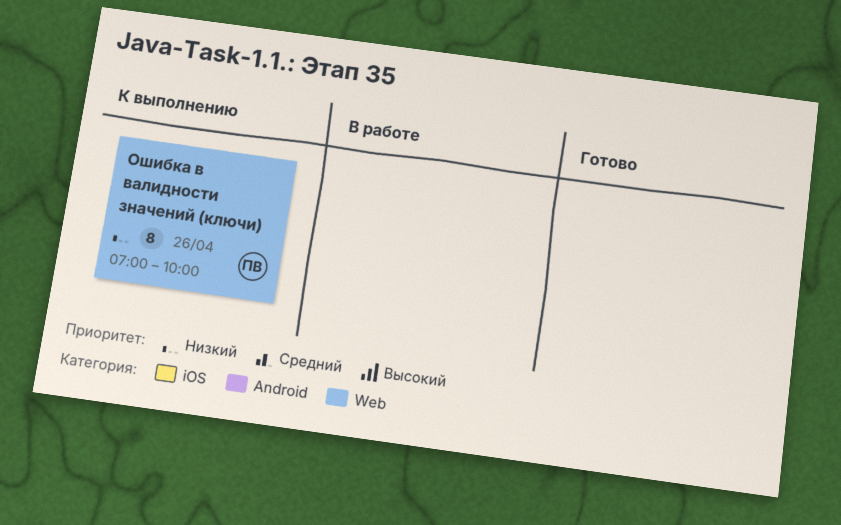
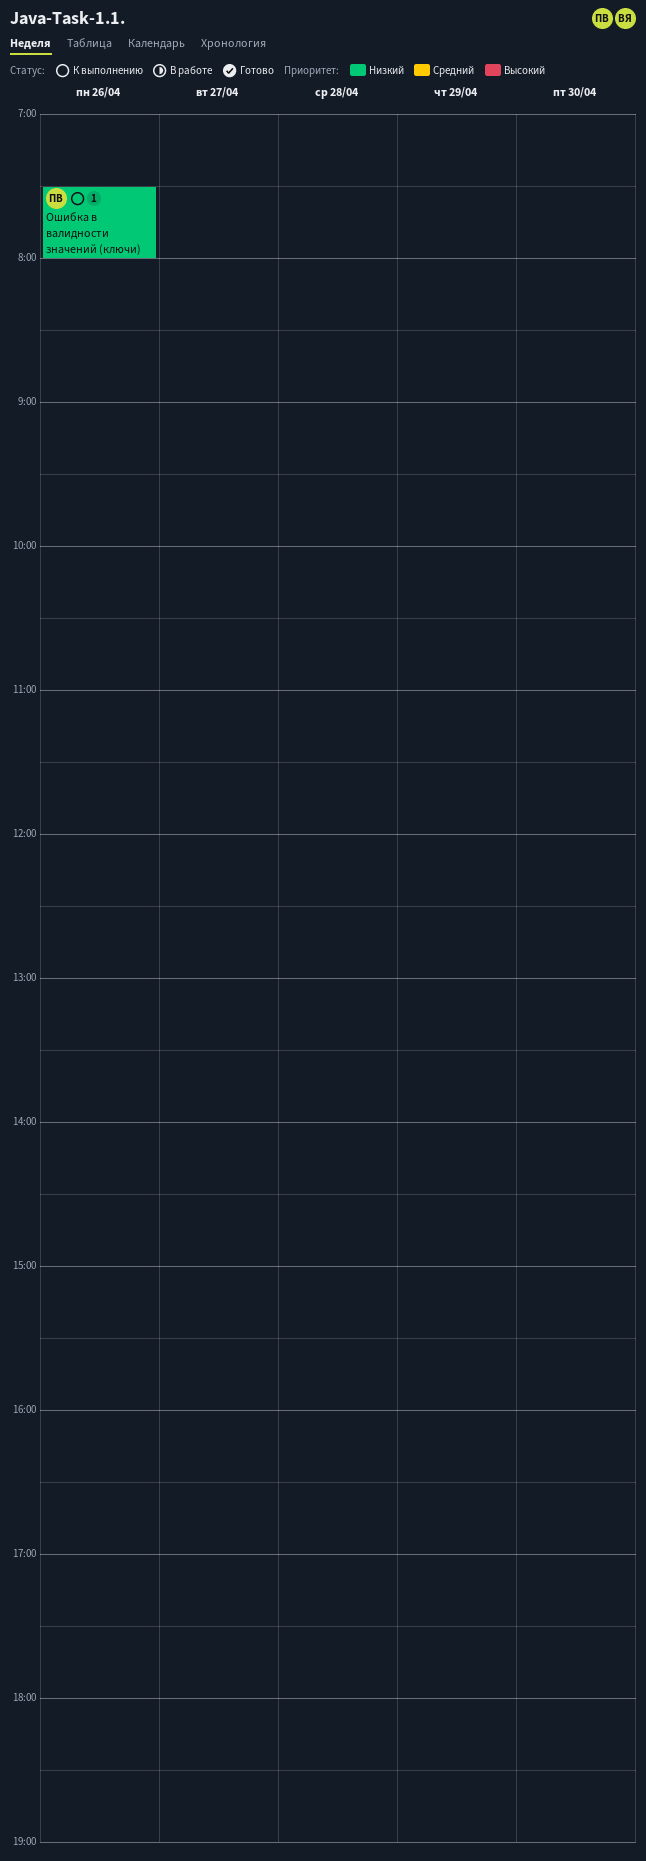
Ошибка в валидности значений (ключи), estimate: 8 -> 1
Ошибка в валидности значений (ключи), begins: 07:00 -> 07:30
Ошибка в валидности значений (ключи), ends: 10:00 -> 08:00

